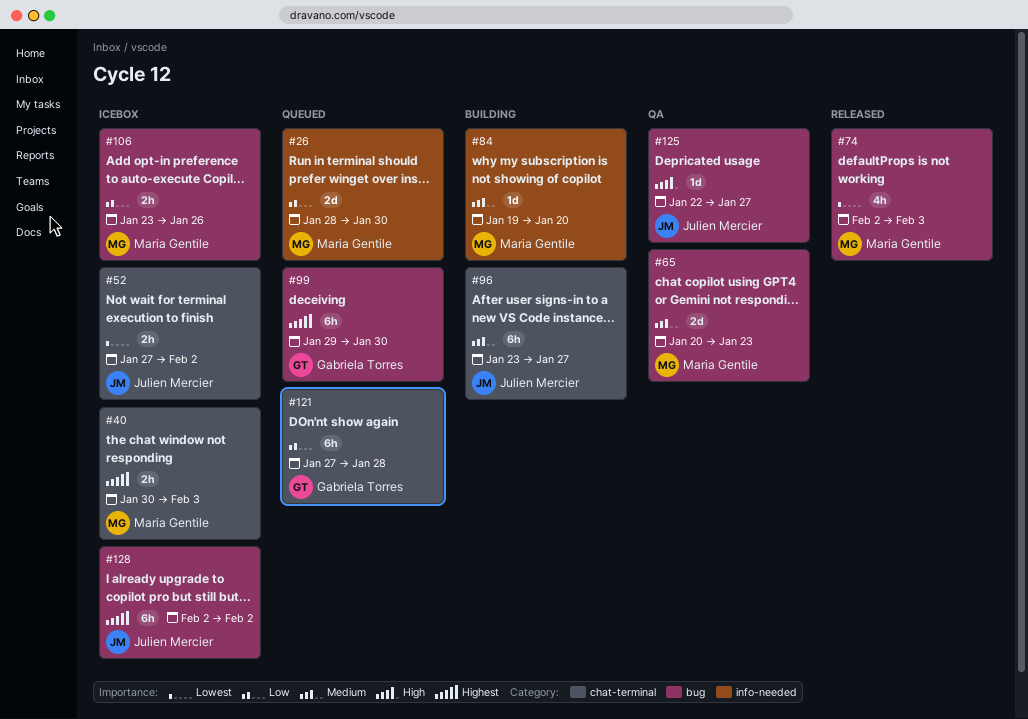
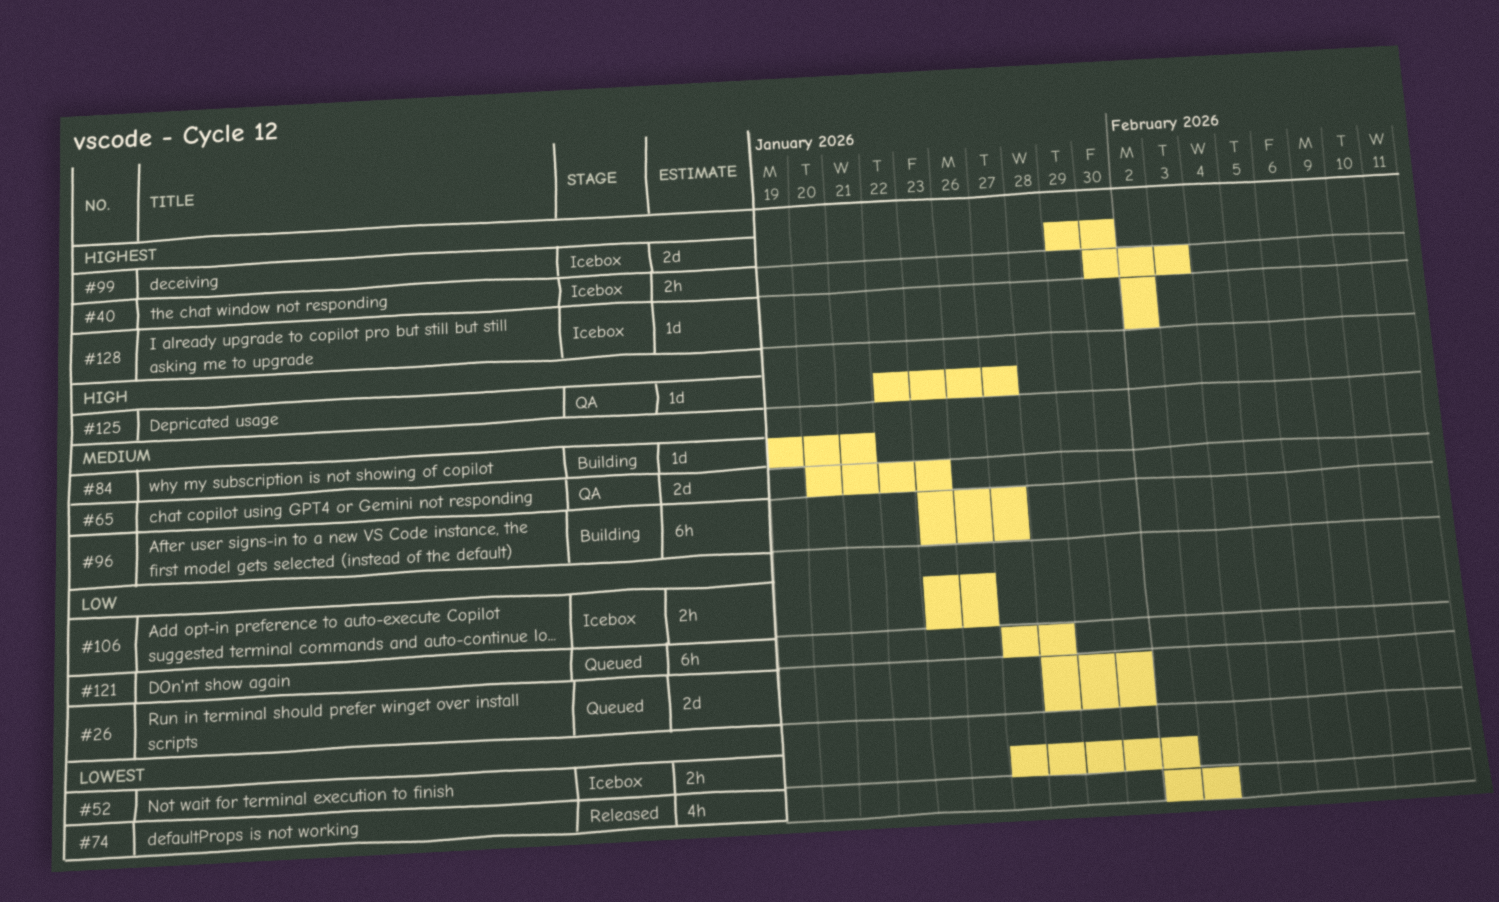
#84, due: Jan 20 -> Jan 21
#99, status: Queued -> Icebox
#99, estimate: 6h -> 2d
#128, estimate: 6h -> 1d

